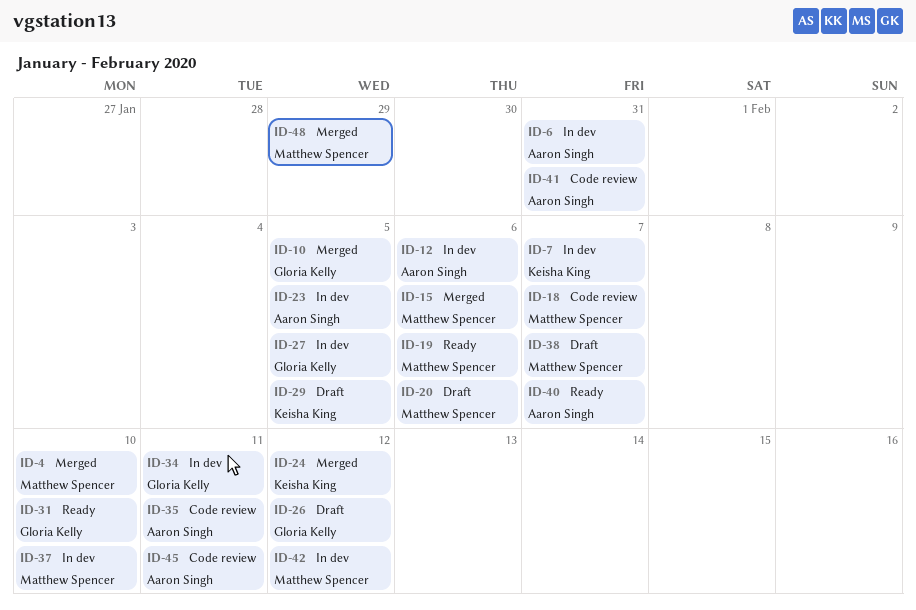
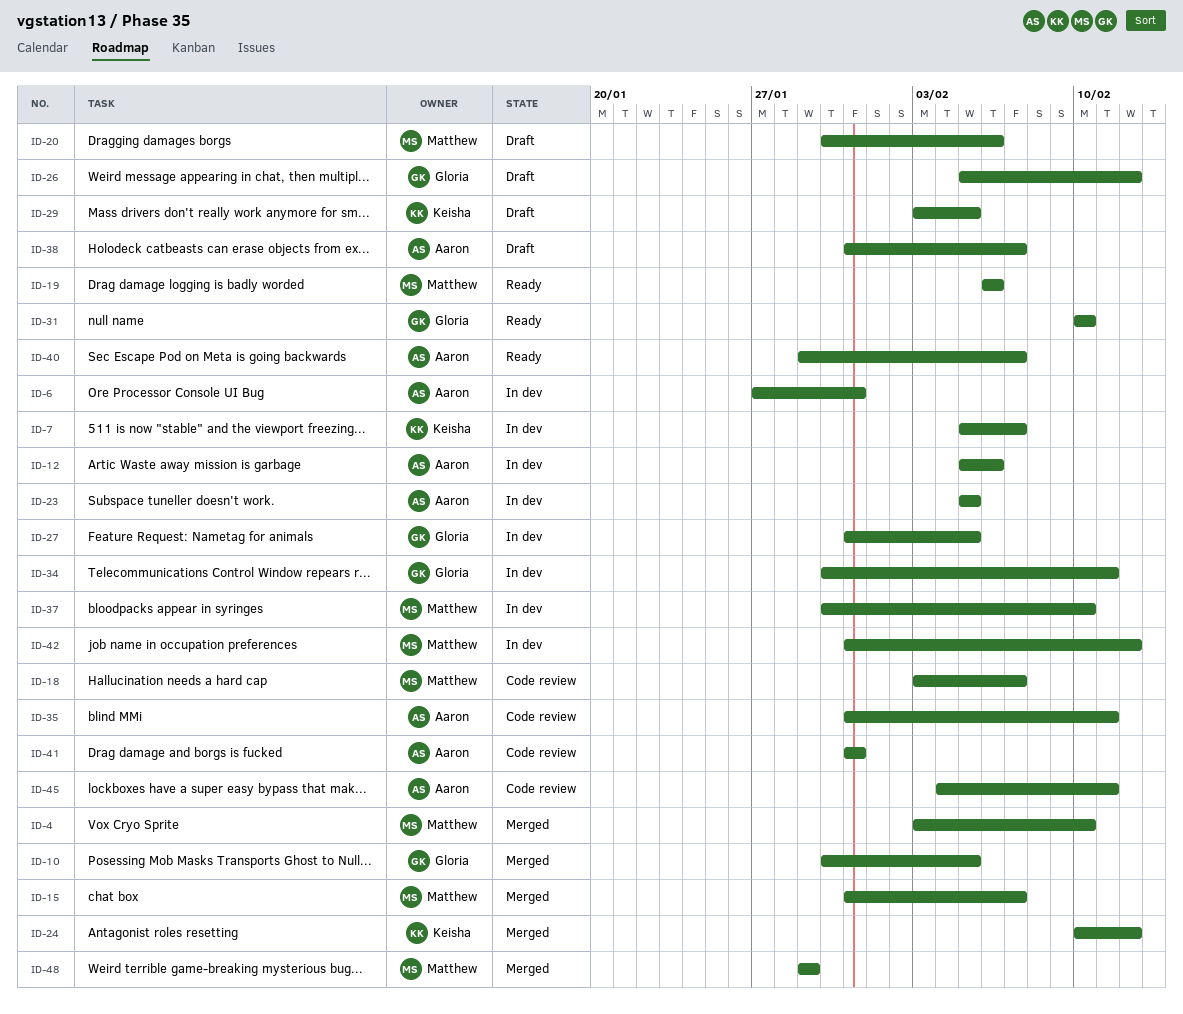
ID-15, due: Feb 6 -> Feb 7
ID-38, owner: Matthew Spencer -> Aaron Singh

